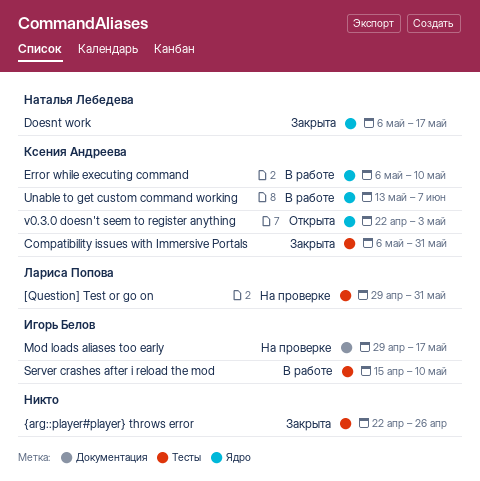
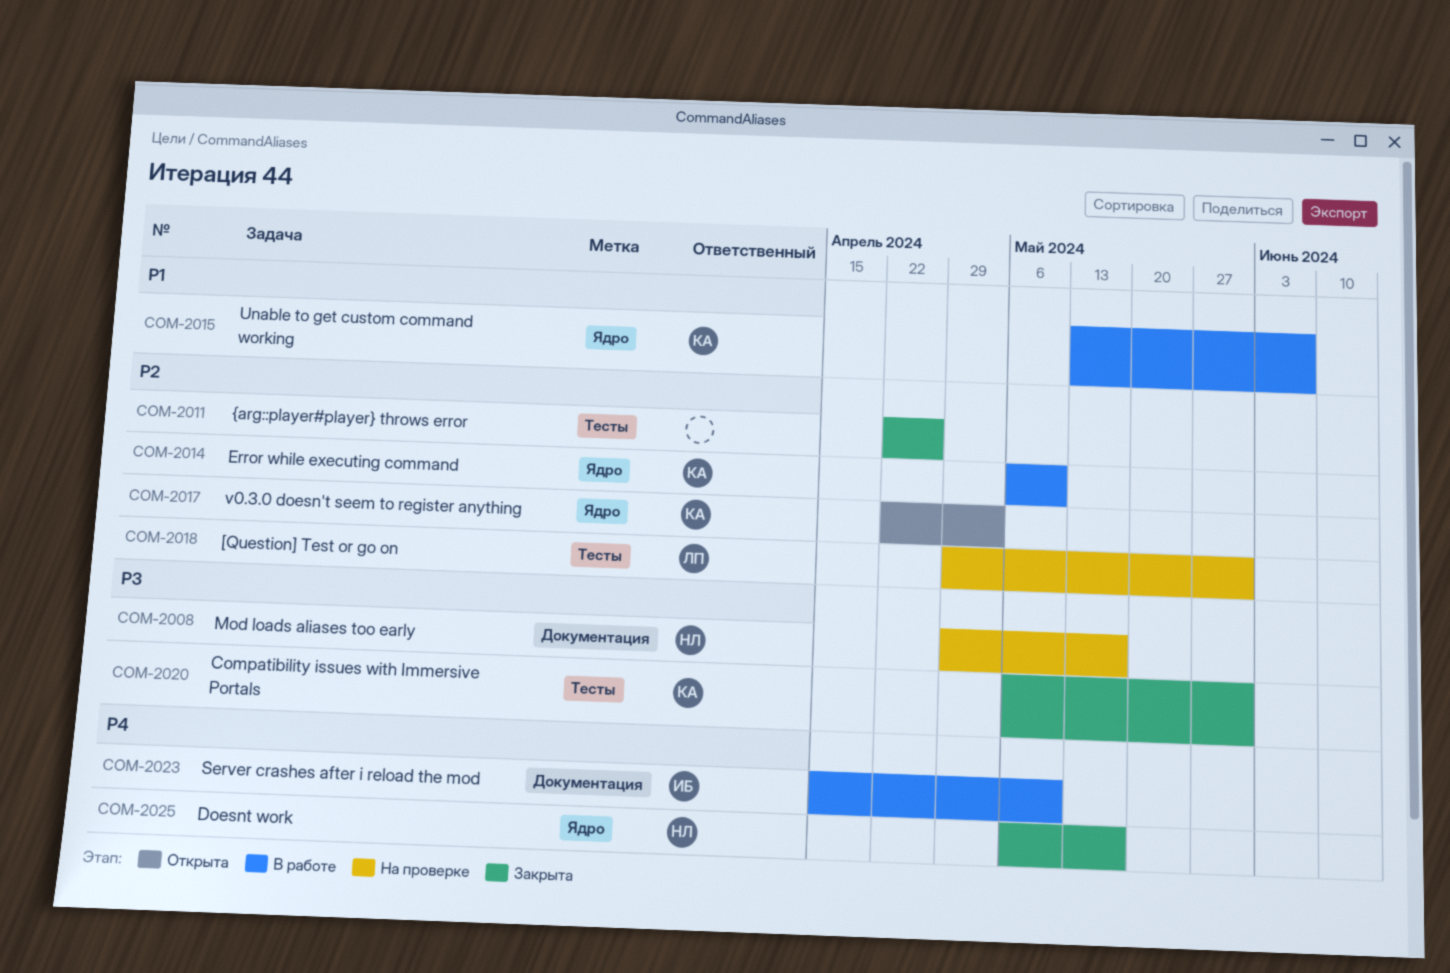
Mod loads aliases too early, owner: Игорь Белов -> Наталья Лебедева
Server crashes after i reload the mod, label: Тесты -> Документация

